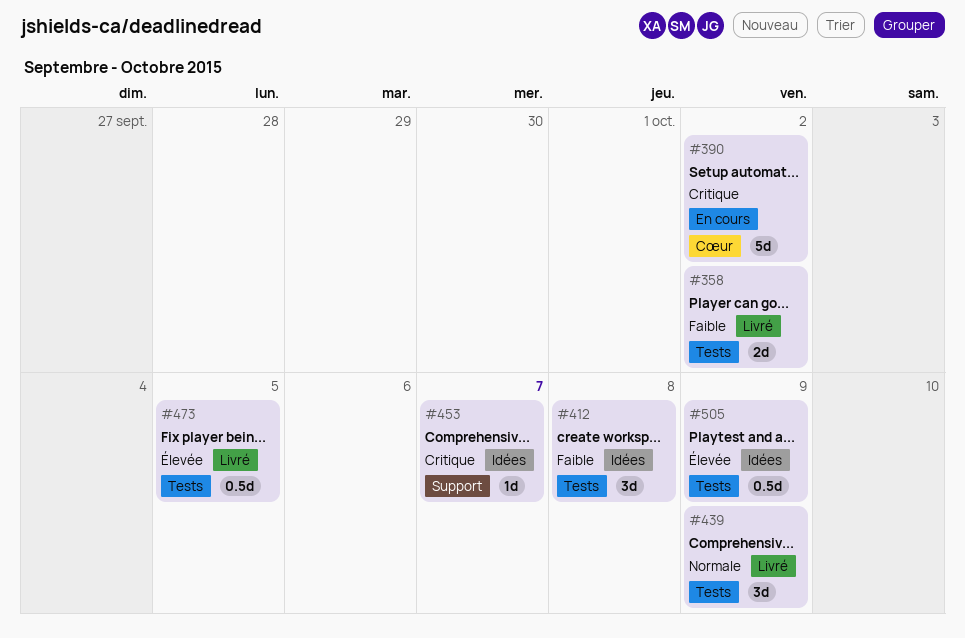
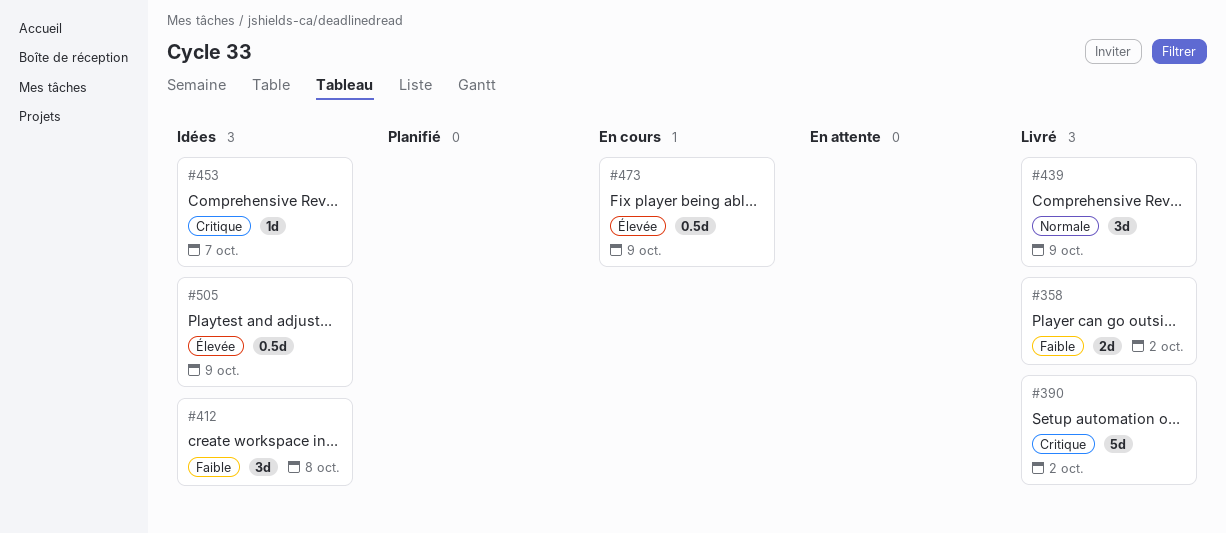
#390, status: En cours -> Livré
#473, status: Livré -> En cours
#473, due: Oct 5 -> Oct 9

